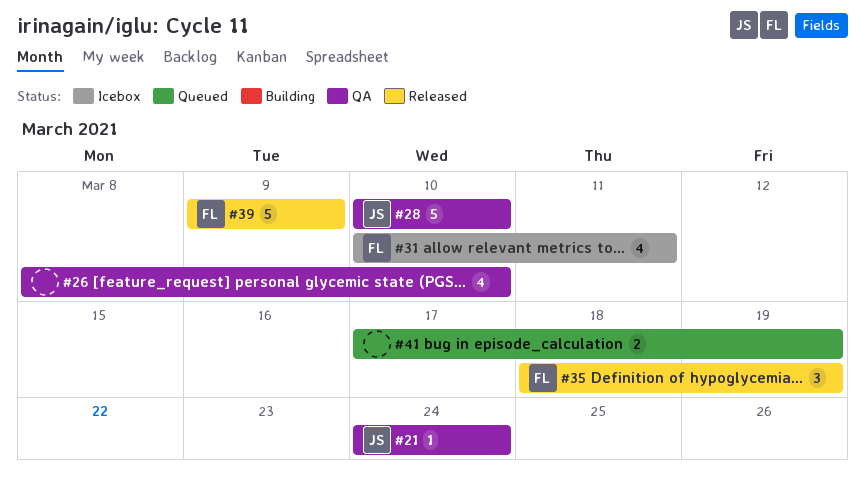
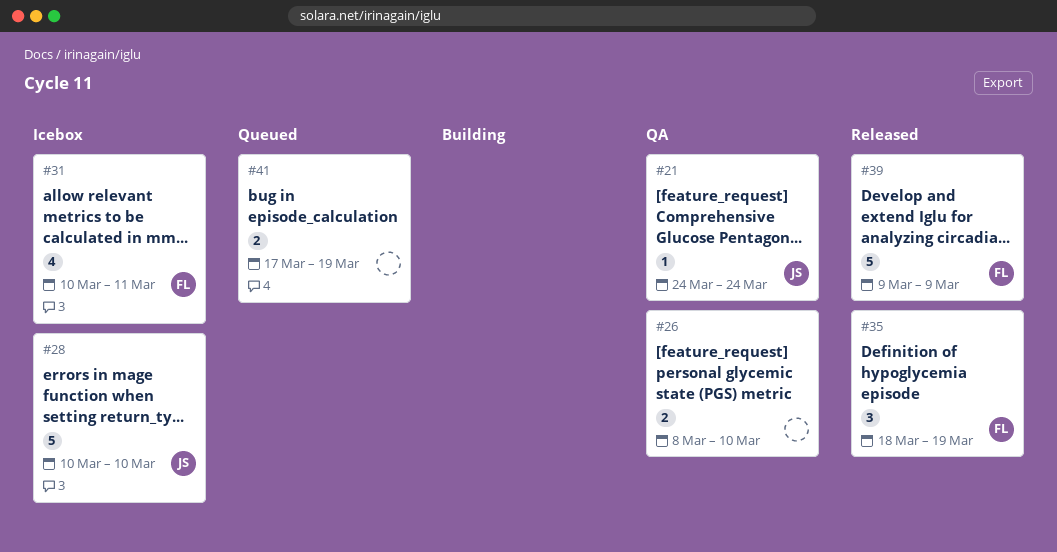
#26, estimate: 4 -> 2
#28, status: QA -> Icebox

